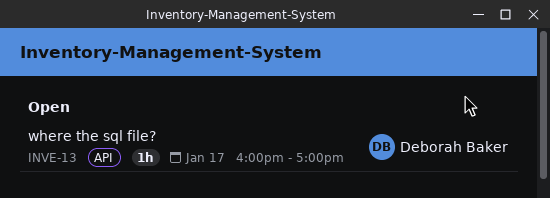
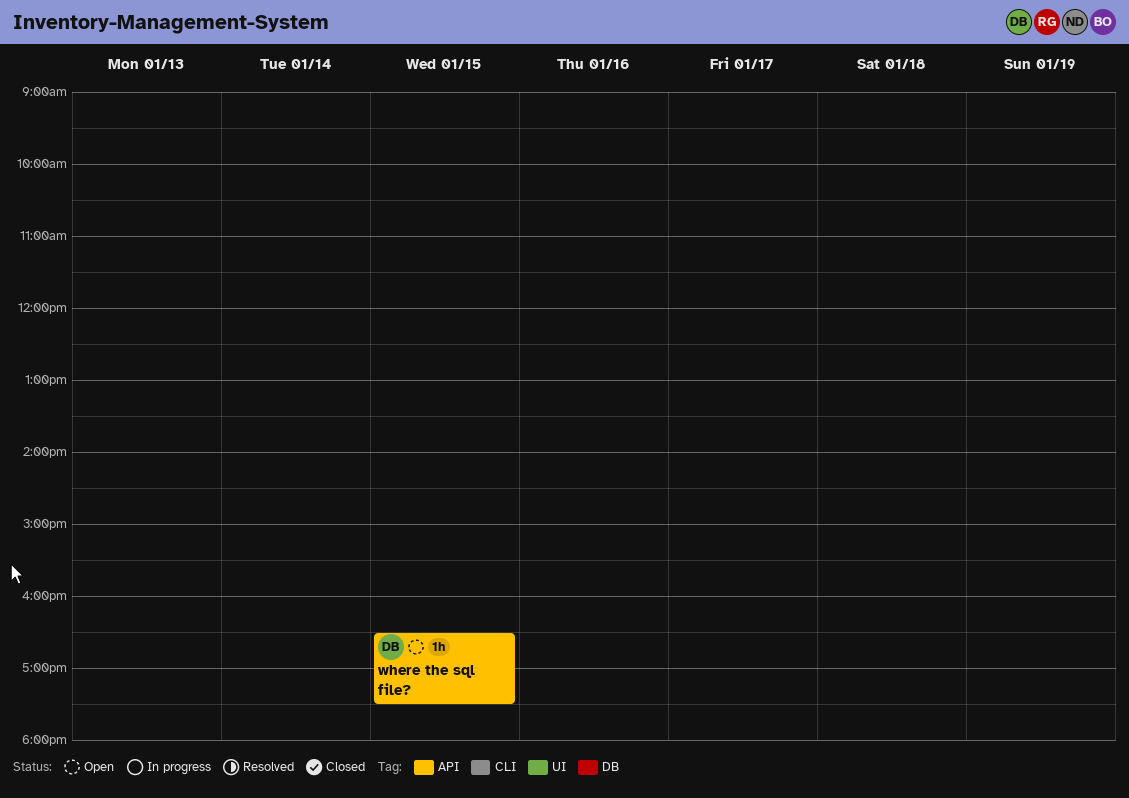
where the sql file?, day: Jan 17 -> Jan 15
where the sql file?, begins: 16:00 -> 16:30
where the sql file?, ends: 17:00 -> 17:30

